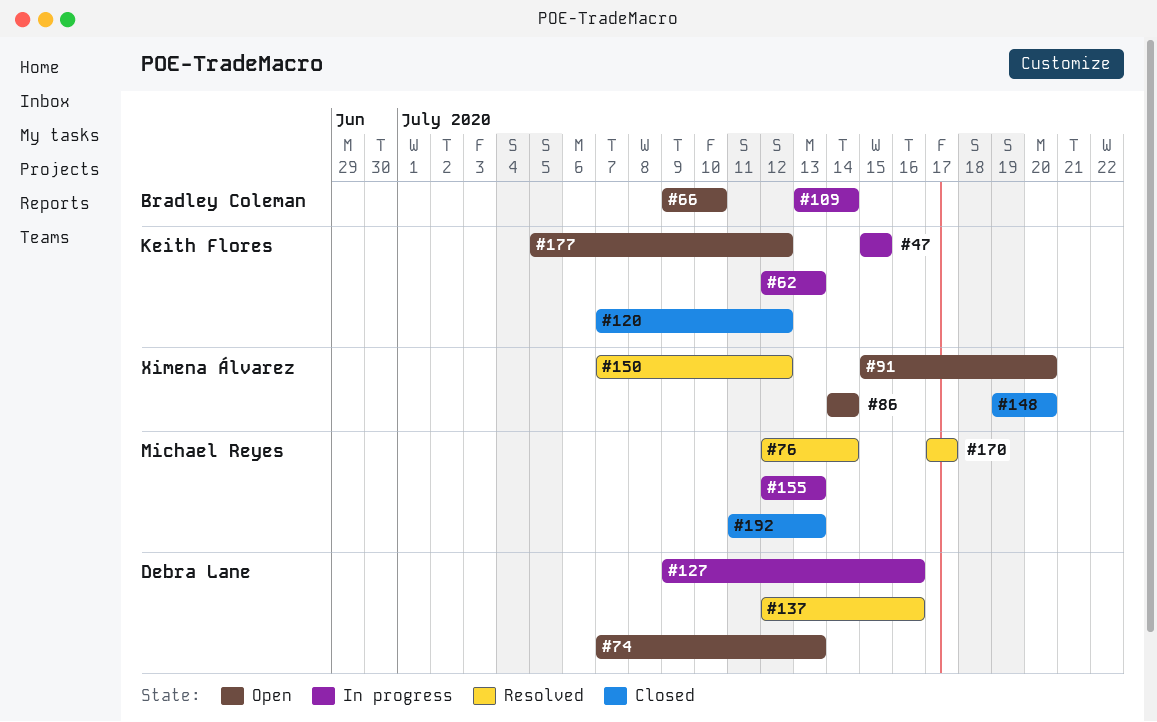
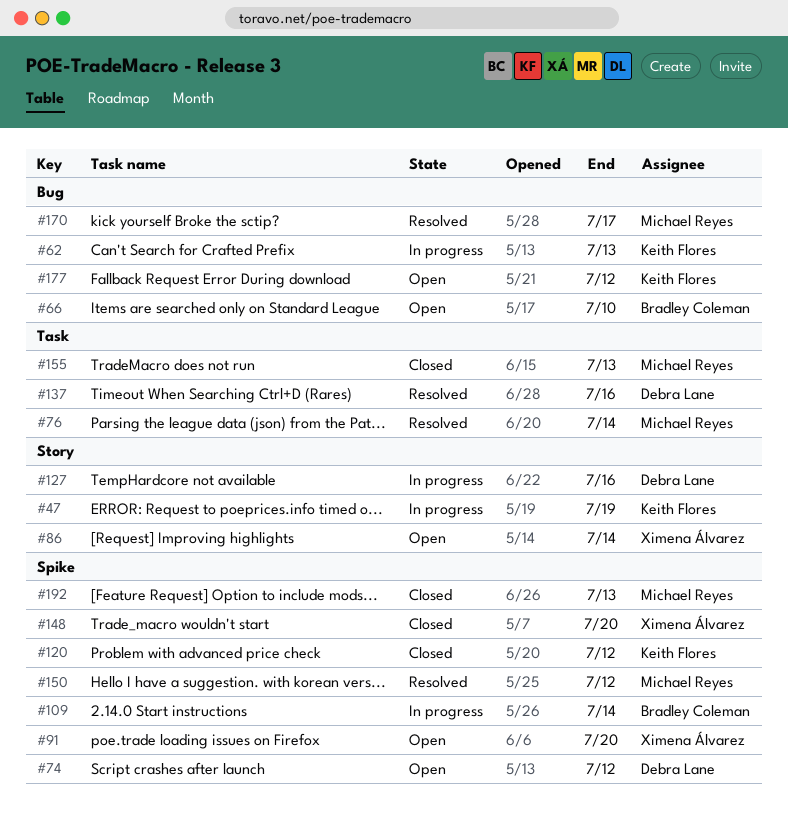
#47, due: Jul 15 -> Jul 19
#74, due: Jul 13 -> Jul 12
#150, owner: Ximena Álvarez -> Michael Reyes
#155, status: In progress -> Closed

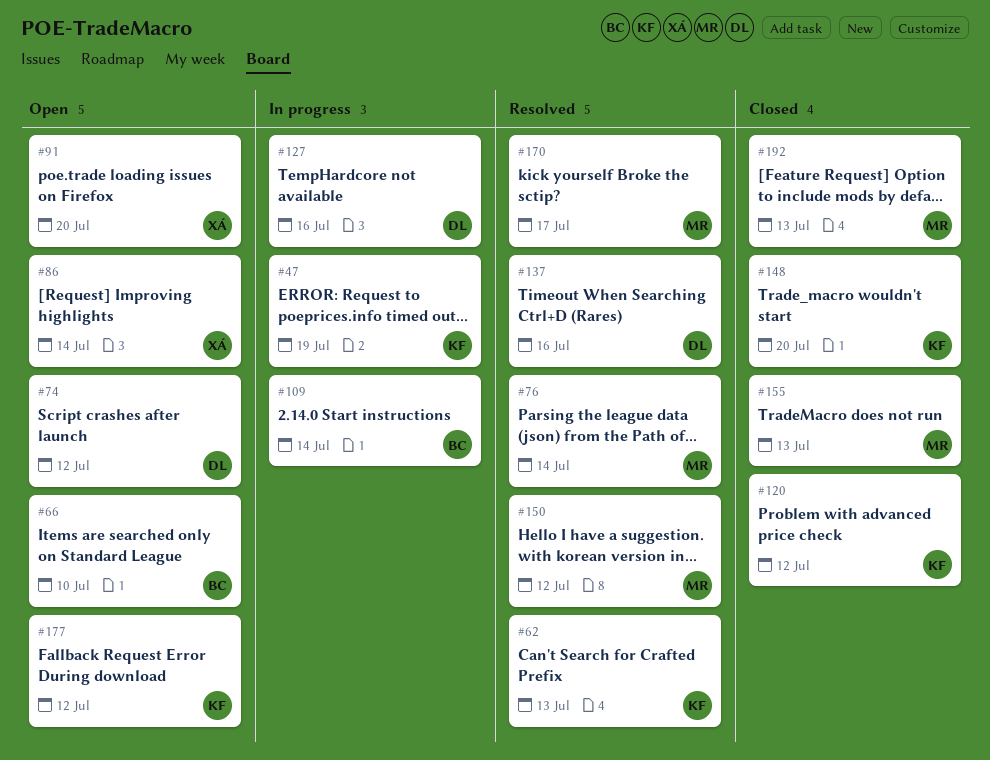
#62, status: In progress -> Resolved
#148, owner: Ximena Álvarez -> Keith Flores

